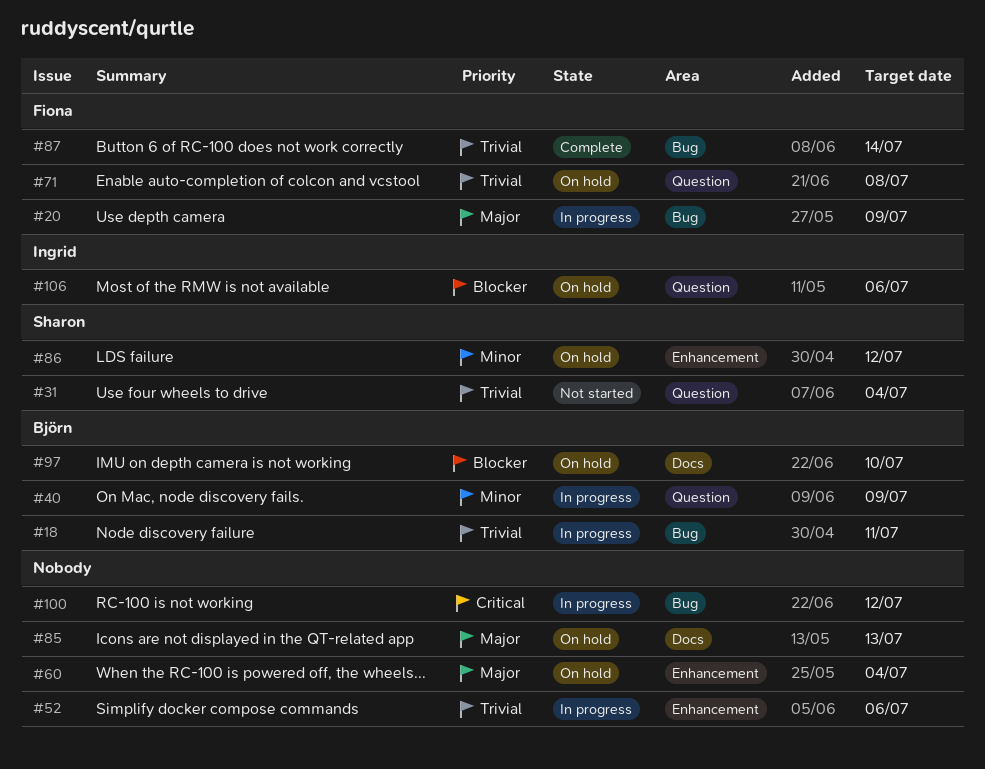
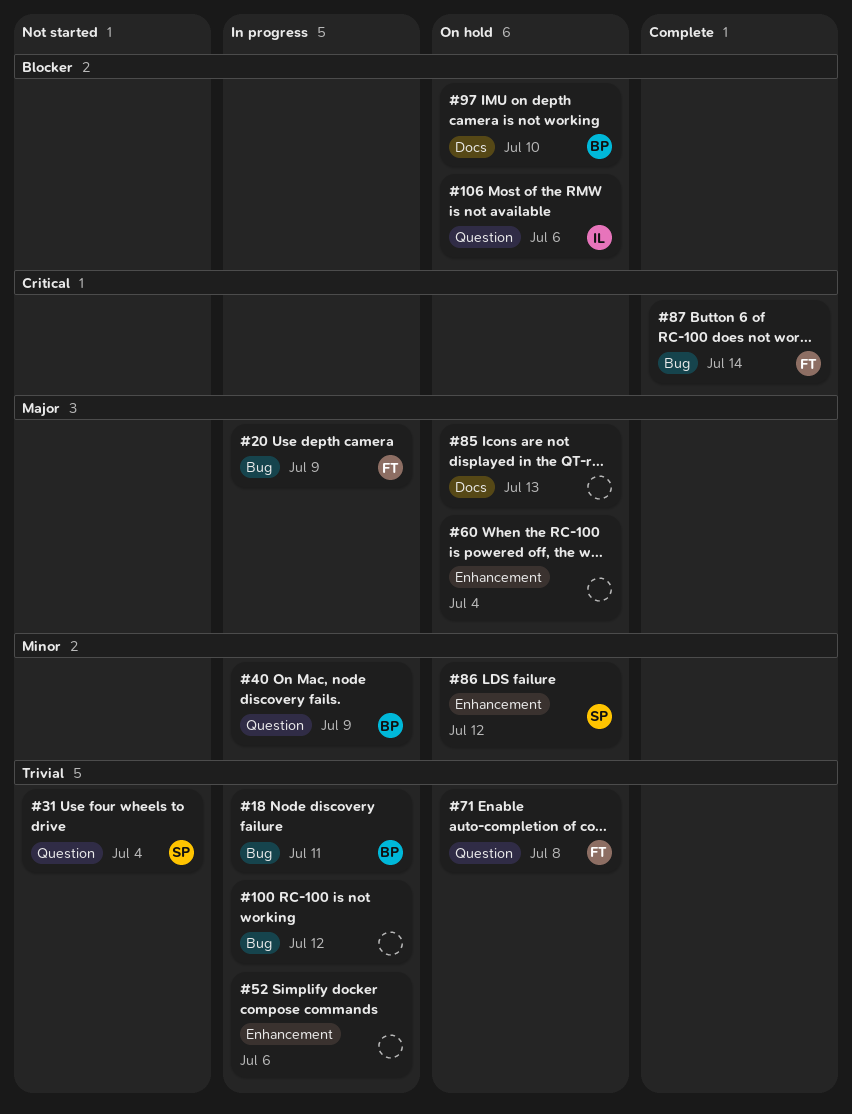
#87, priority: Trivial -> Critical
#100, priority: Critical -> Trivial

